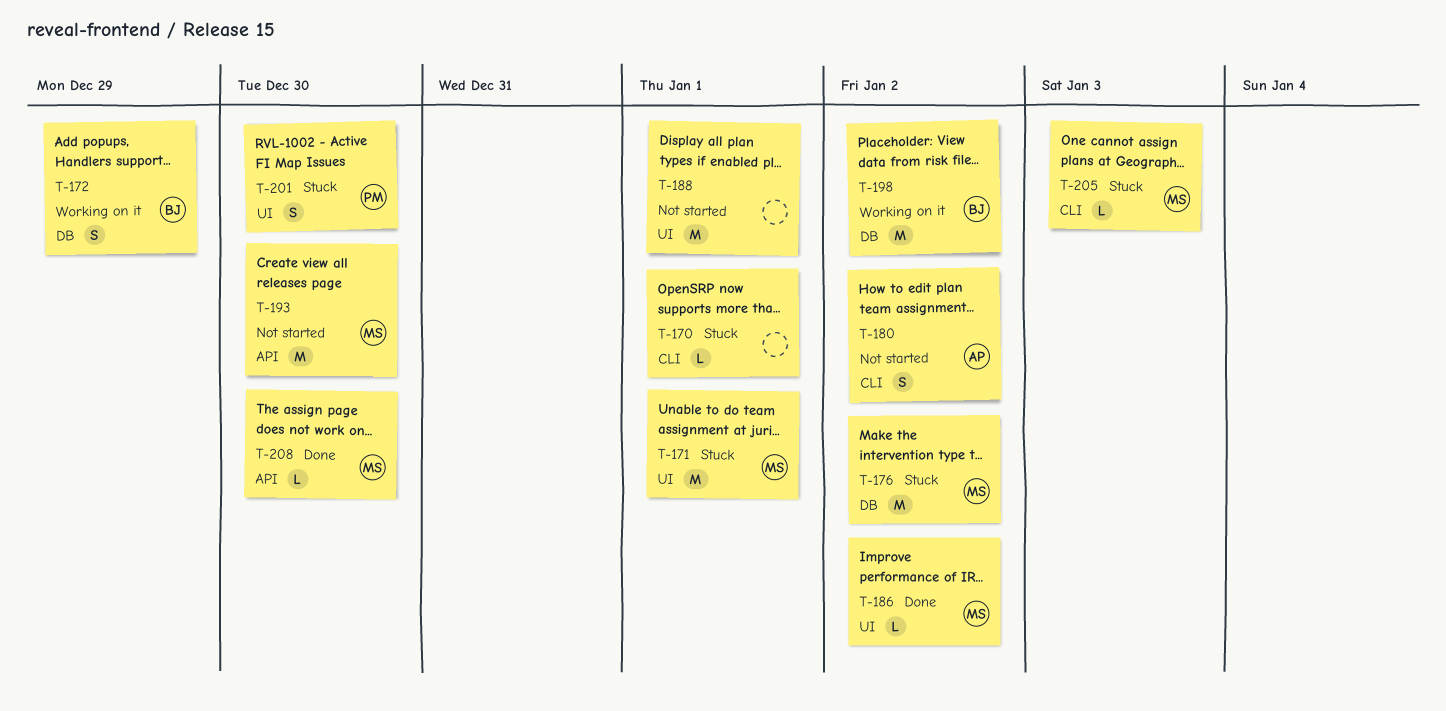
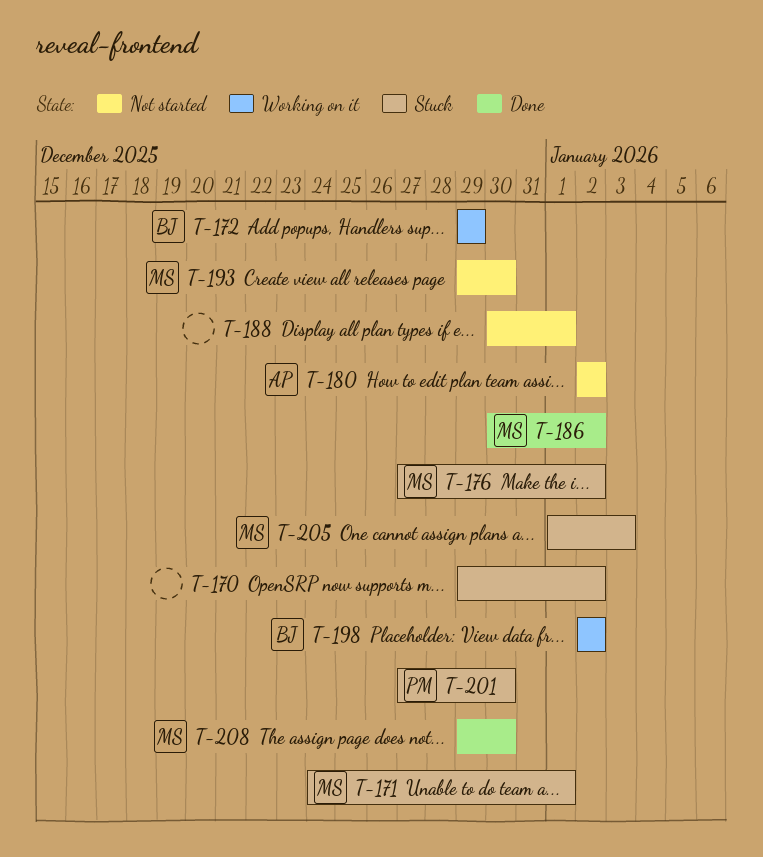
T-170, due: Jan 1 -> Jan 2

